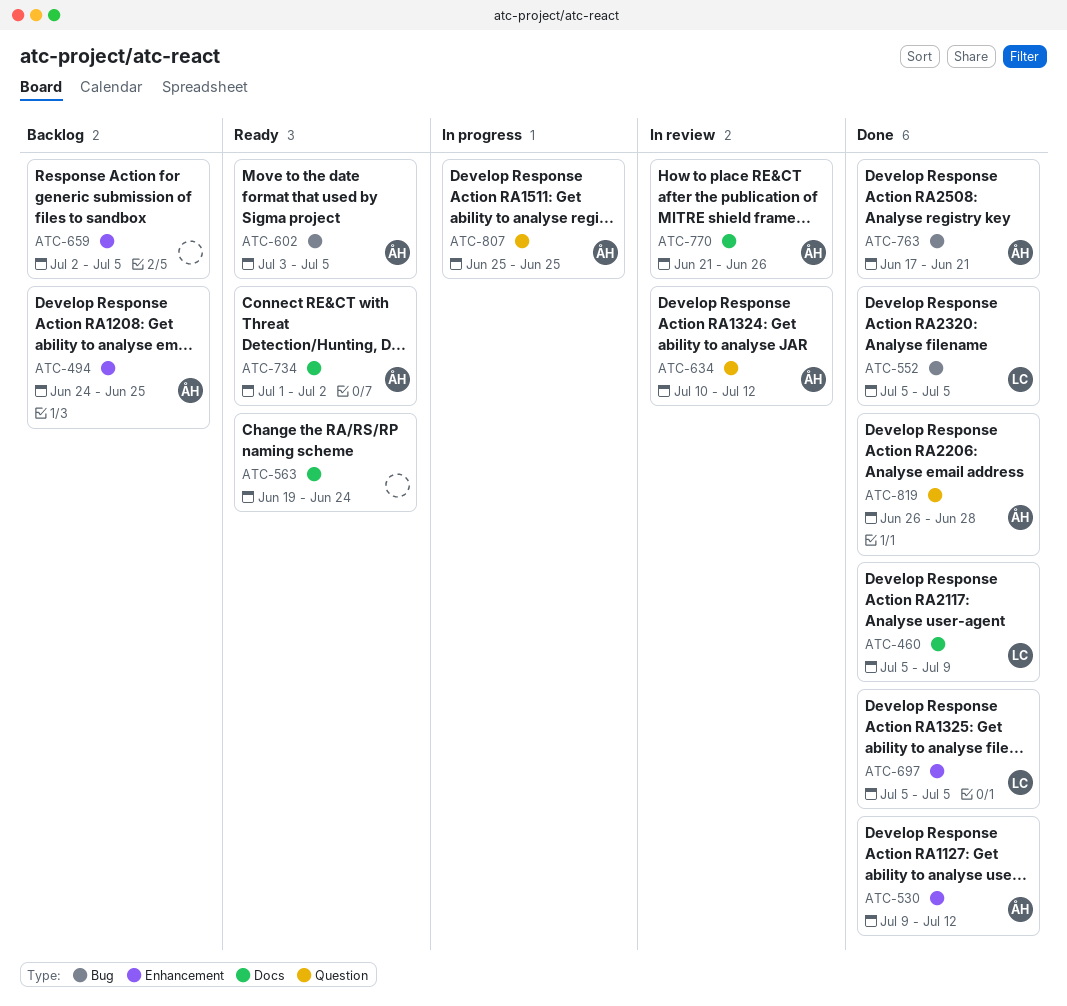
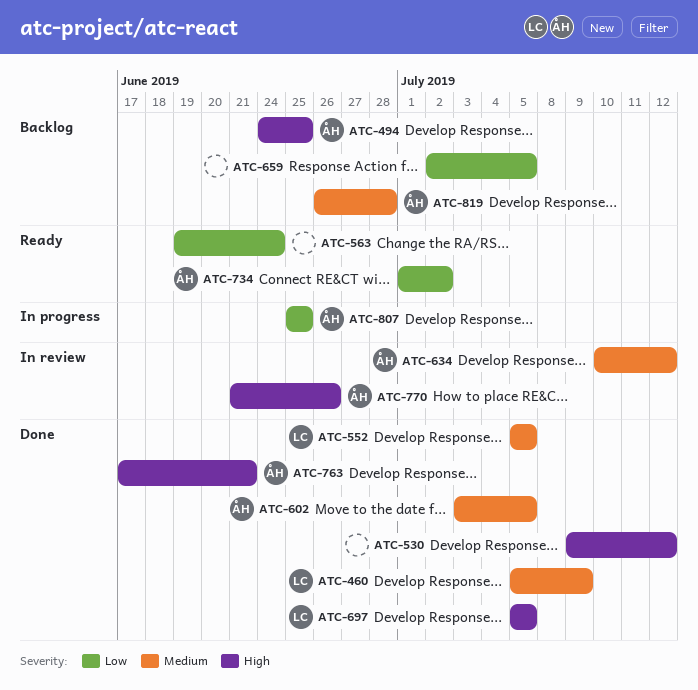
ATC-530, owner: ÅH -> none
ATC-602, status: Ready -> Done
ATC-819, status: Done -> Backlog

